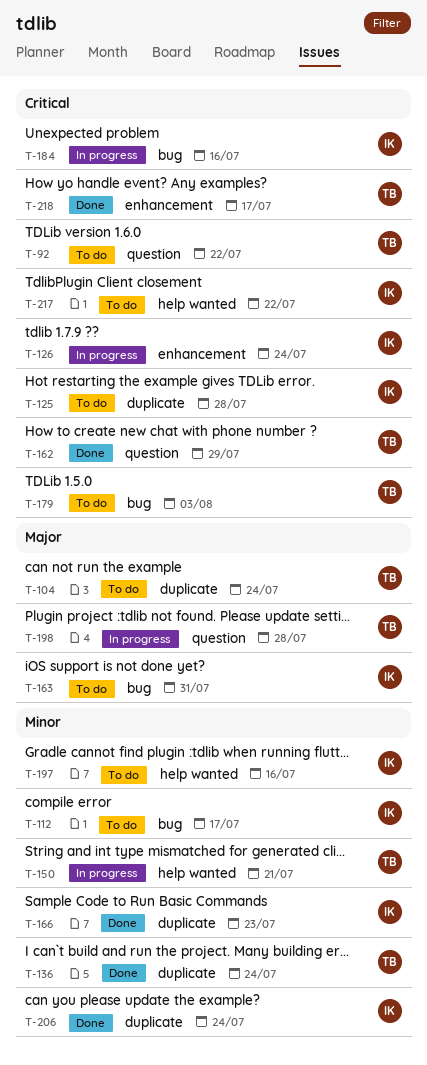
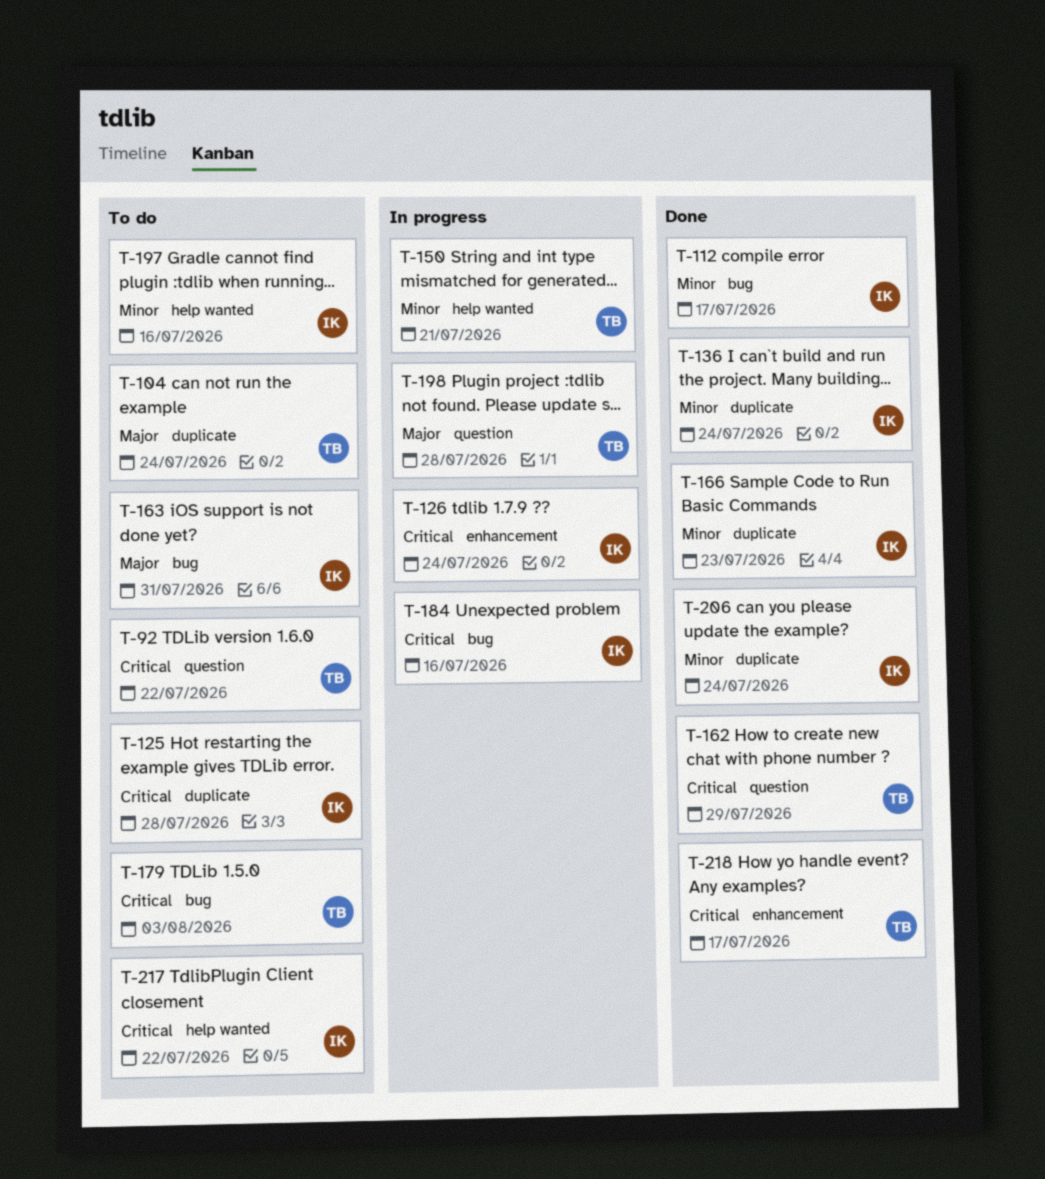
T-112, status: To do -> Done
T-136, owner: TB -> IK

